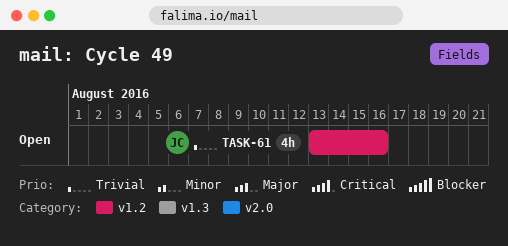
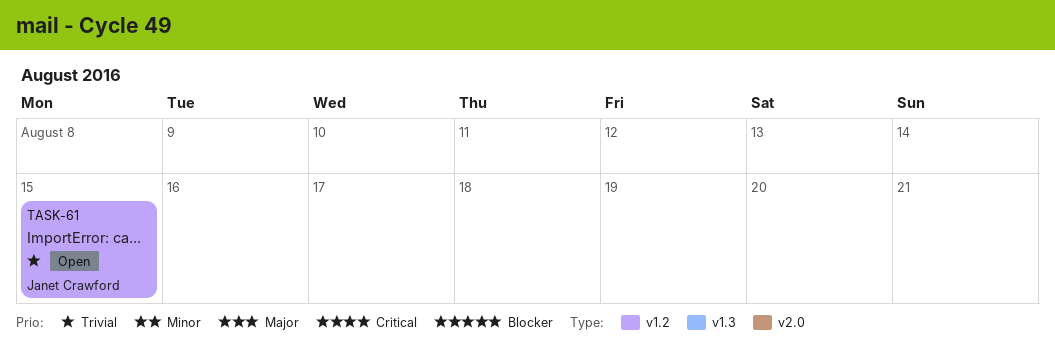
TASK-61, due: Aug 16 -> Aug 15

